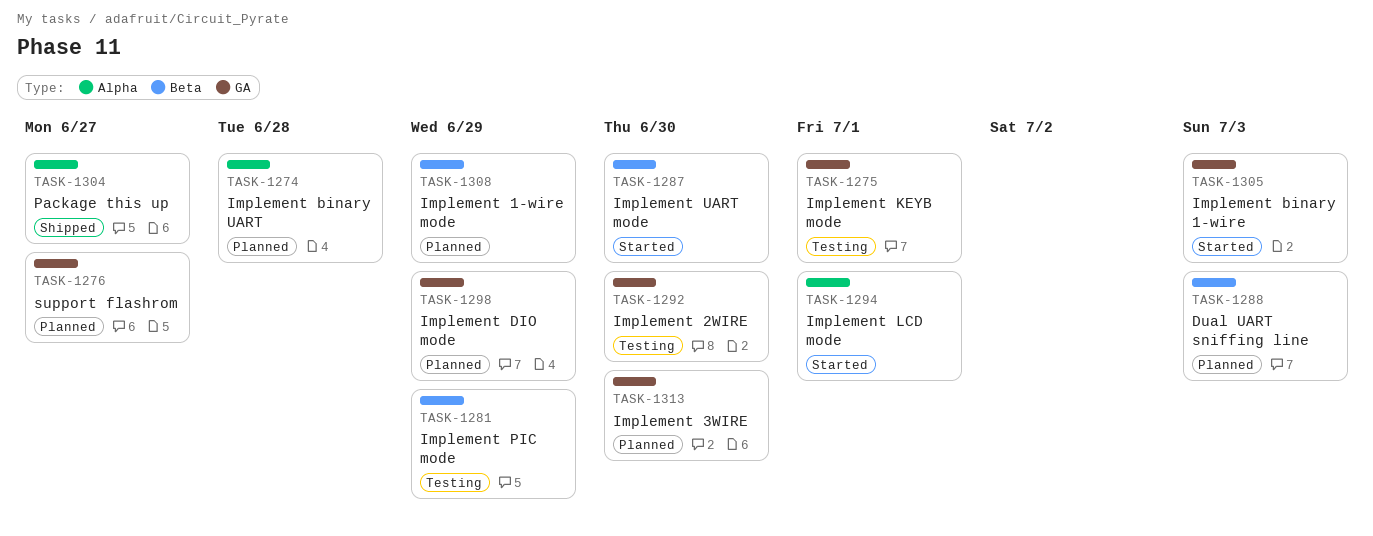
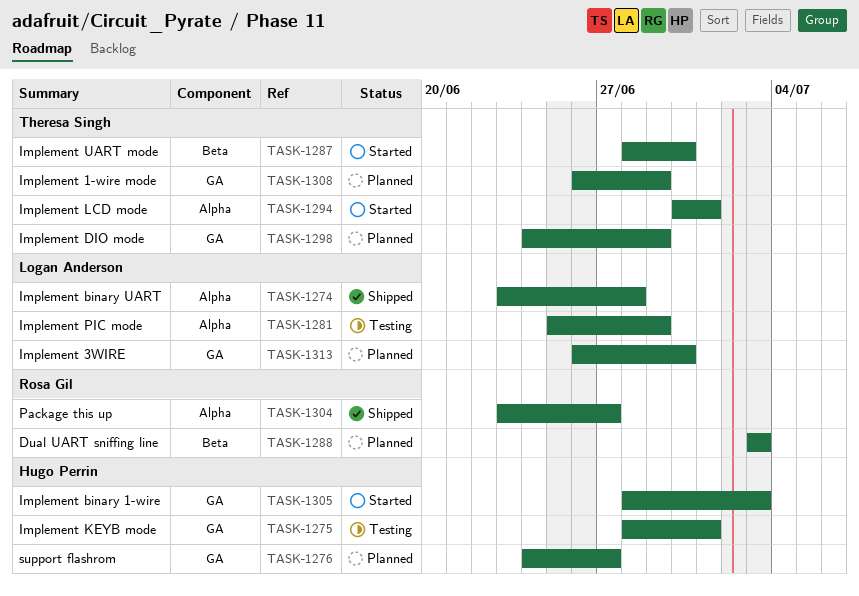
TASK-1274, status: Planned -> Shipped
TASK-1281, label: Beta -> Alpha
TASK-1292: present -> none
TASK-1308, label: Beta -> GA

